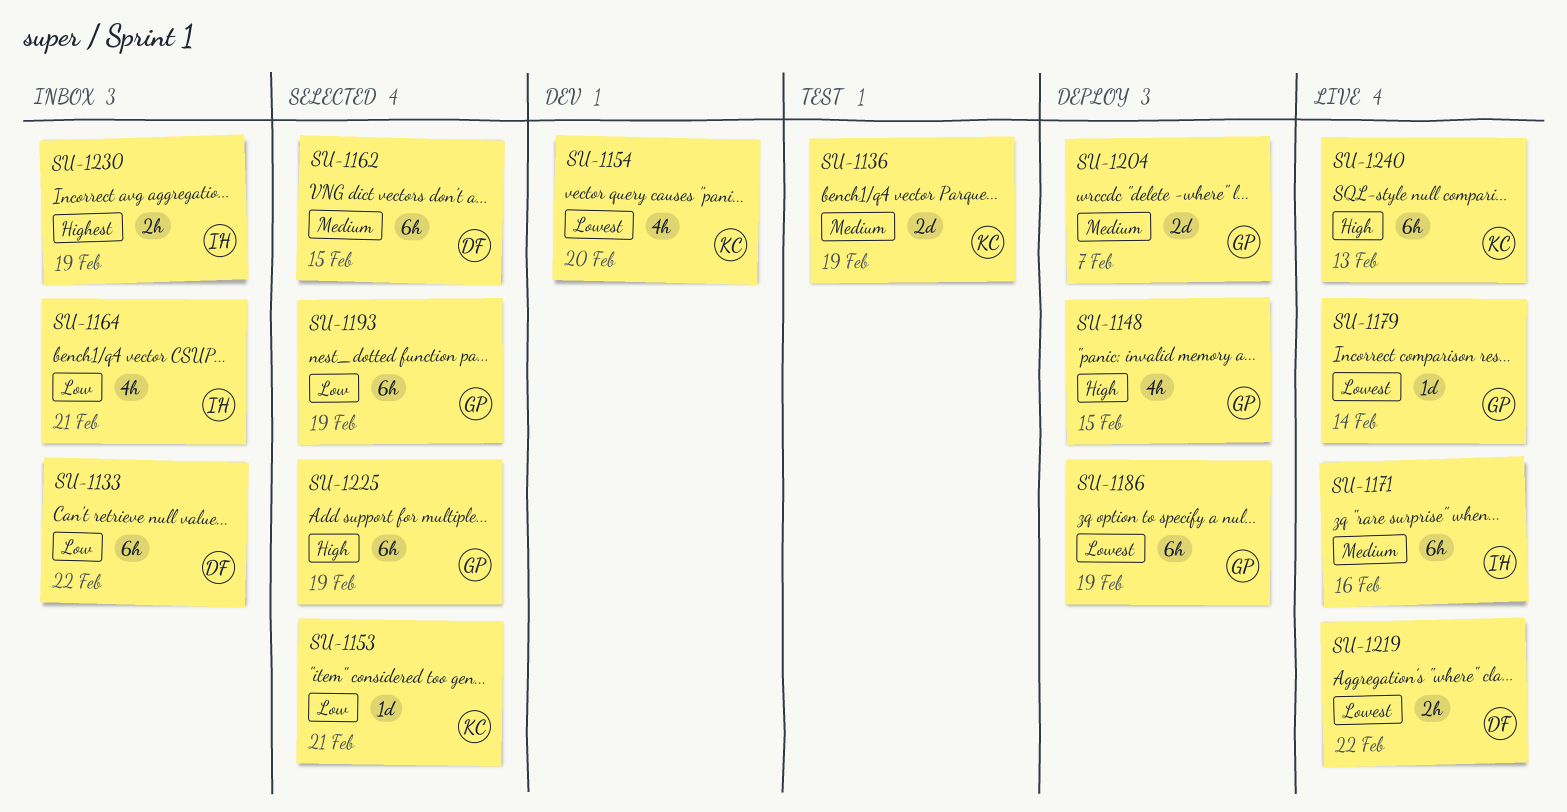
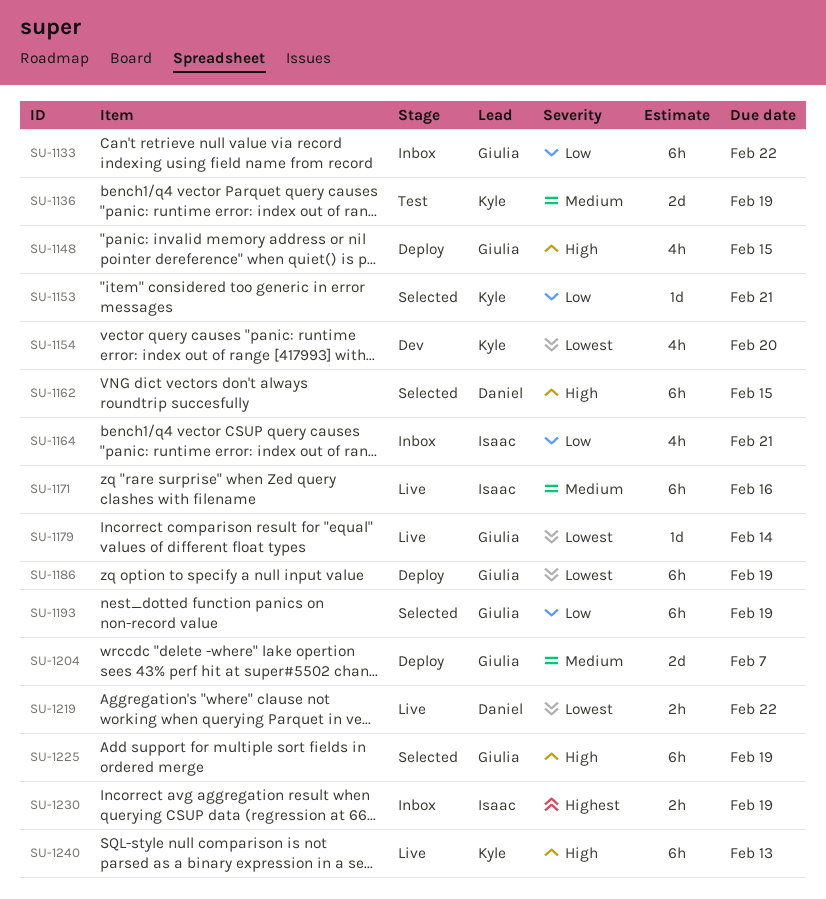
SU-1133, owner: Daniel -> Giulia
SU-1162, priority: Medium -> High

